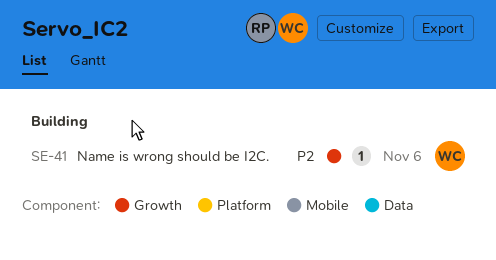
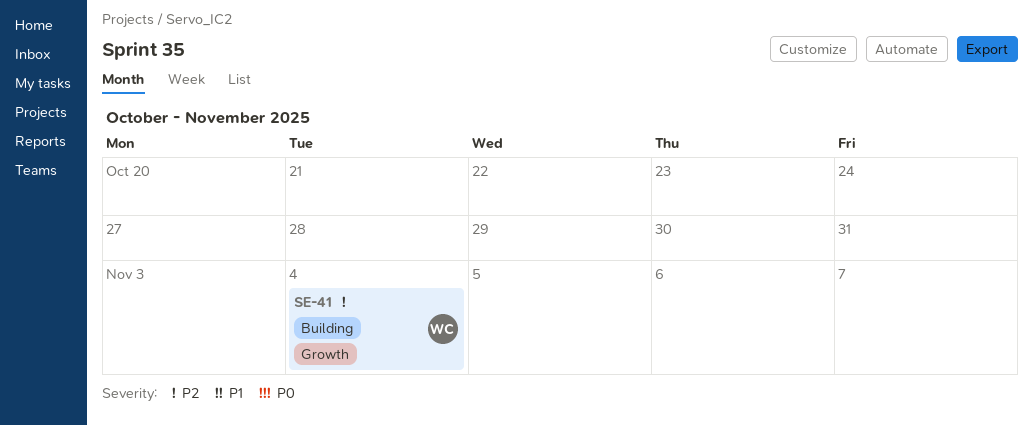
SE-41, due: Nov 6 -> Nov 4

